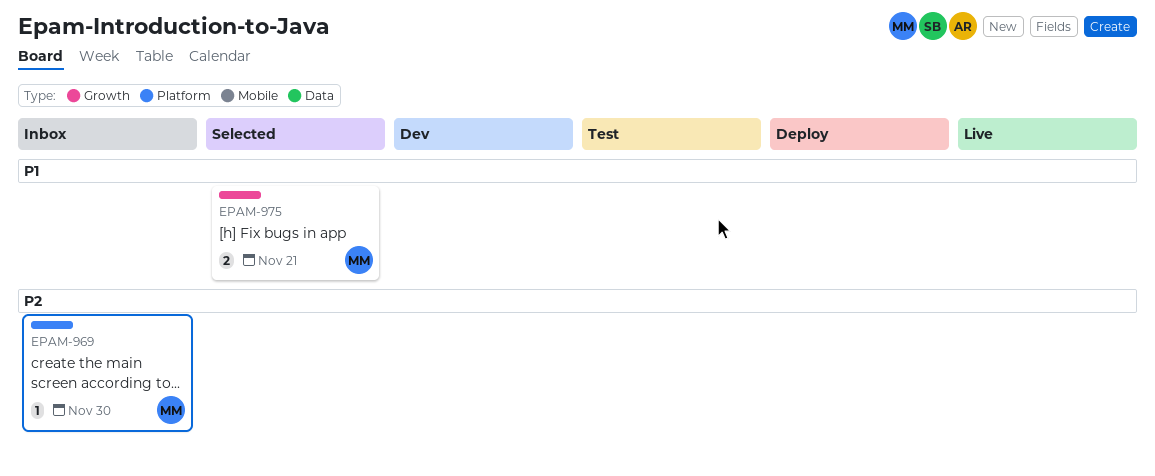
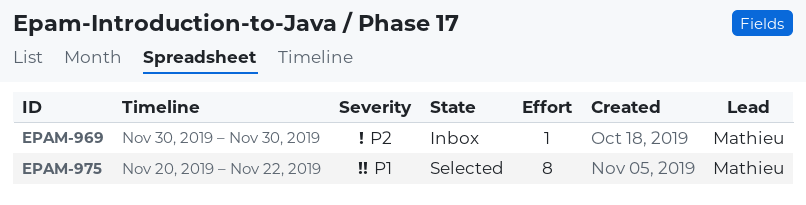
EPAM-975, estimate: 2 -> 8
EPAM-975, due: Nov 21 -> Nov 22

